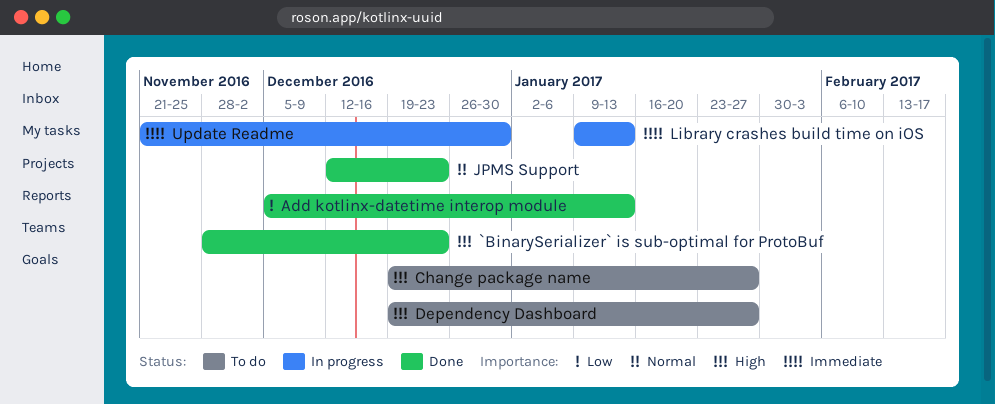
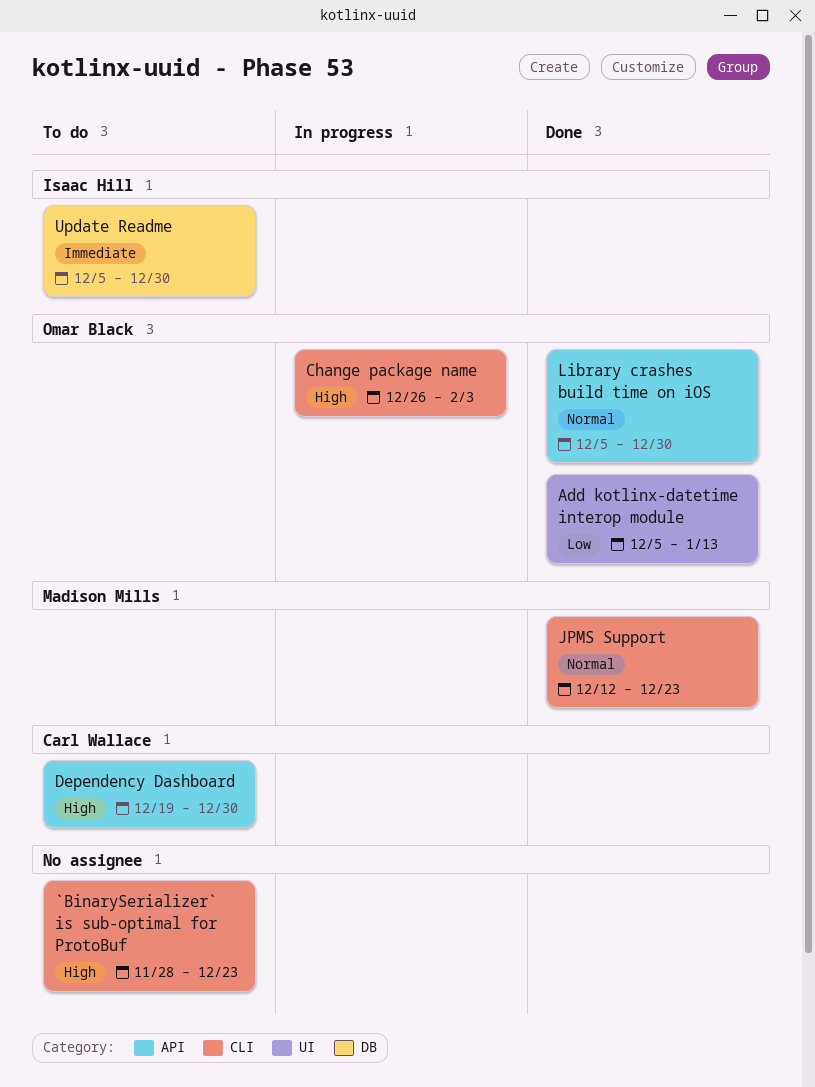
`BinarySerializer` is sub-optimal for ProtoBuf, status: Done -> To do
Change package name, status: To do -> In progress
Change package name, start: Dec 19 -> Dec 26
Change package name, due: Jan 27 -> Feb 3
Dependency Dashboard, due: Jan 27 -> Dec 30
Library crashes build time on iOS, status: In progress -> Done
Library crashes build time on iOS, priority: Immediate -> Normal
Library crashes build time on iOS, start: Jan 9 -> Dec 5
Library crashes build time on iOS, due: Jan 13 -> Dec 30
Update Readme, status: In progress -> To do
Update Readme, start: Nov 21 -> Dec 5

